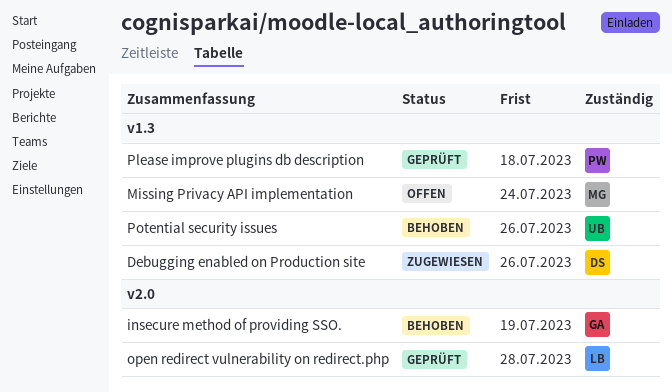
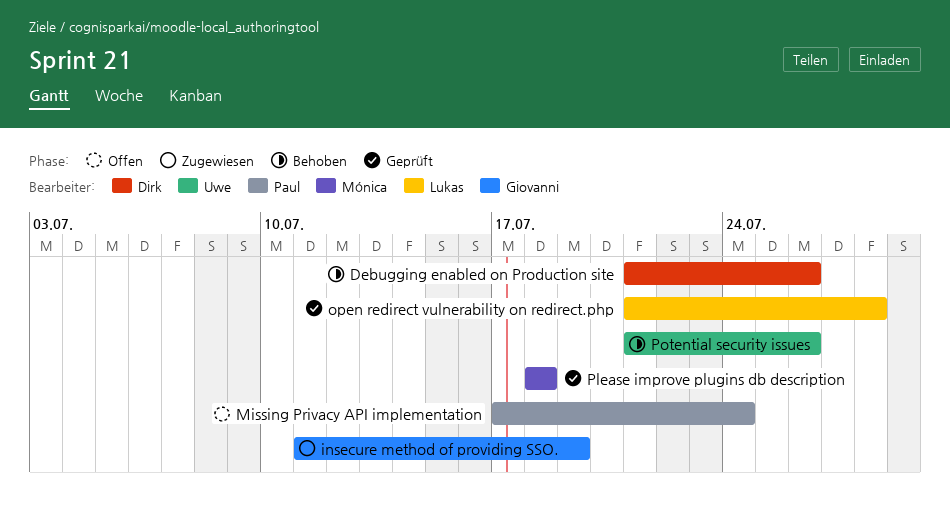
Debugging enabled on Production site, status: Zugewiesen -> Behoben
insecure method of providing SSO., status: Behoben -> Zugewiesen
Missing Privacy API implementation, owner: Mónica -> Paul
Please improve plugins db description, owner: Paul -> Mónica

